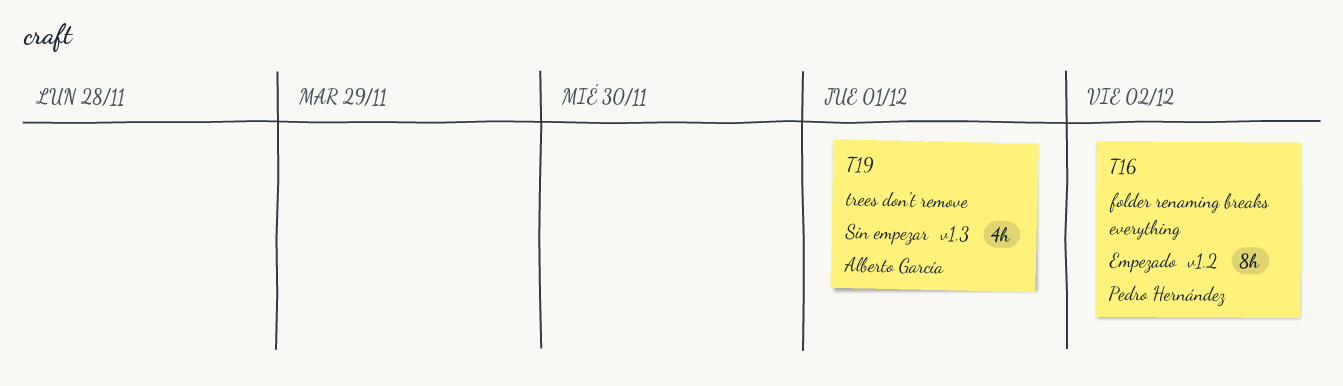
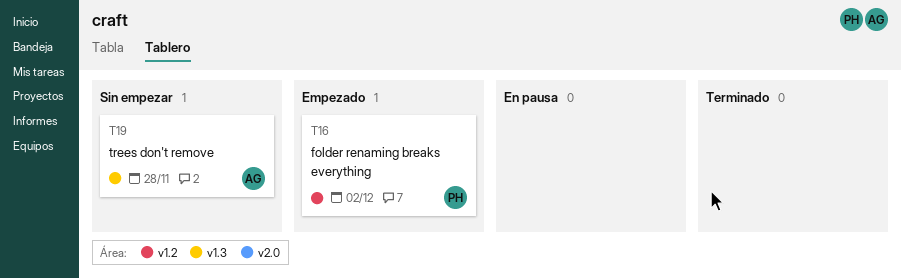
T19, due: Dec 1 -> Nov 28

